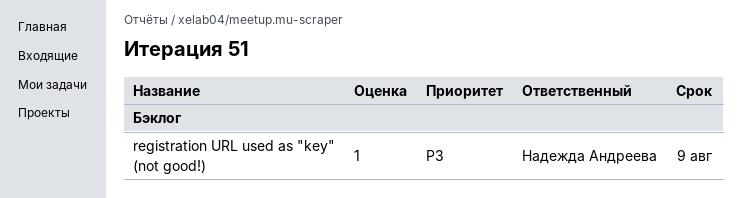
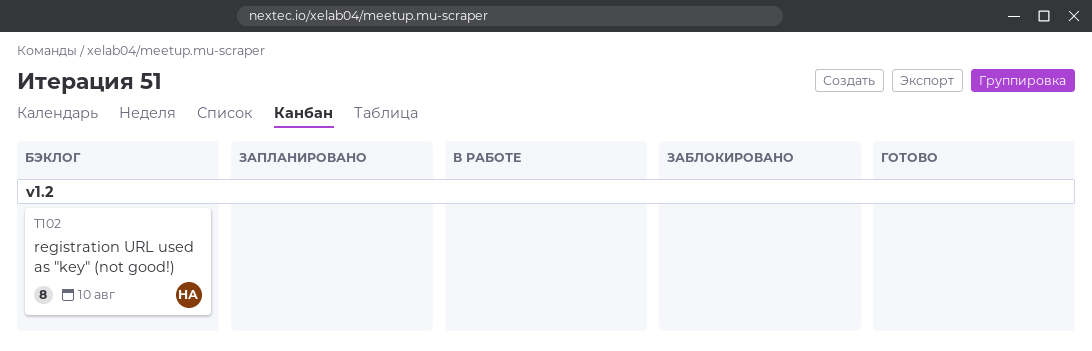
registration URL used as "key" (not good!), estimate: 1 -> 8
registration URL used as "key" (not good!), due: Aug 9 -> Aug 10

